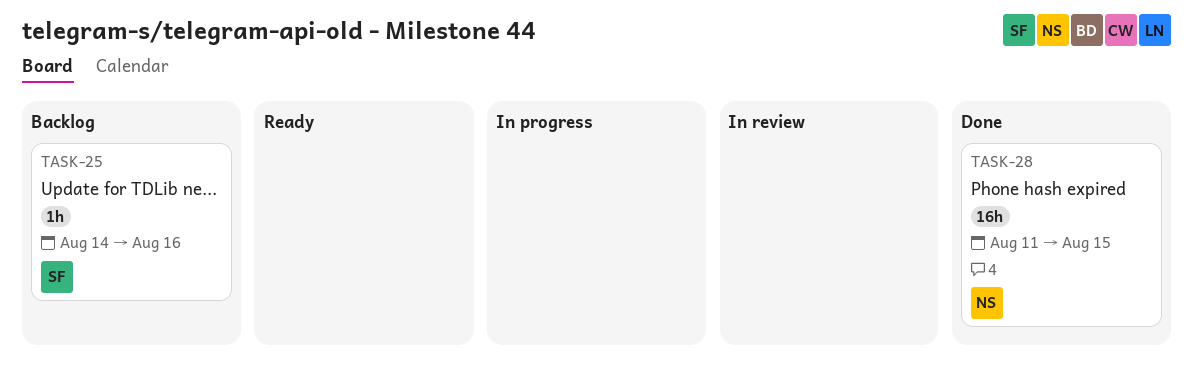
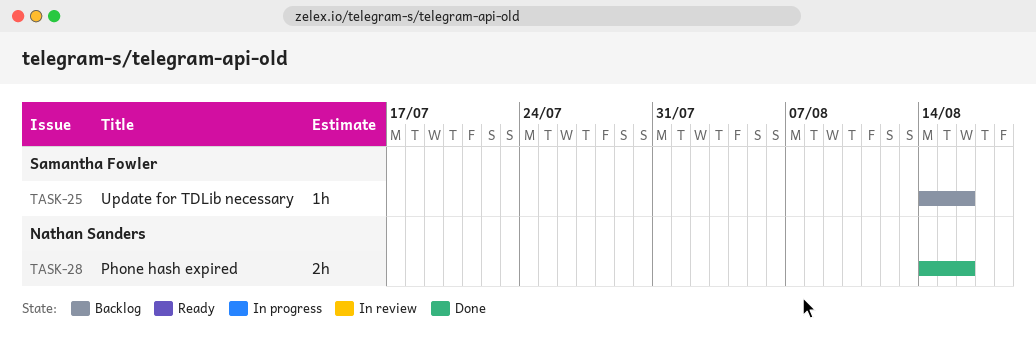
TASK-28, estimate: 16h -> 2h
TASK-28, start: Aug 11 -> Aug 14
TASK-28, due: Aug 15 -> Aug 16

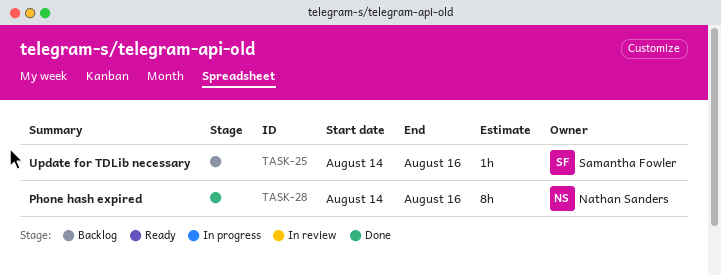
TASK-28, estimate: 2h -> 8h

